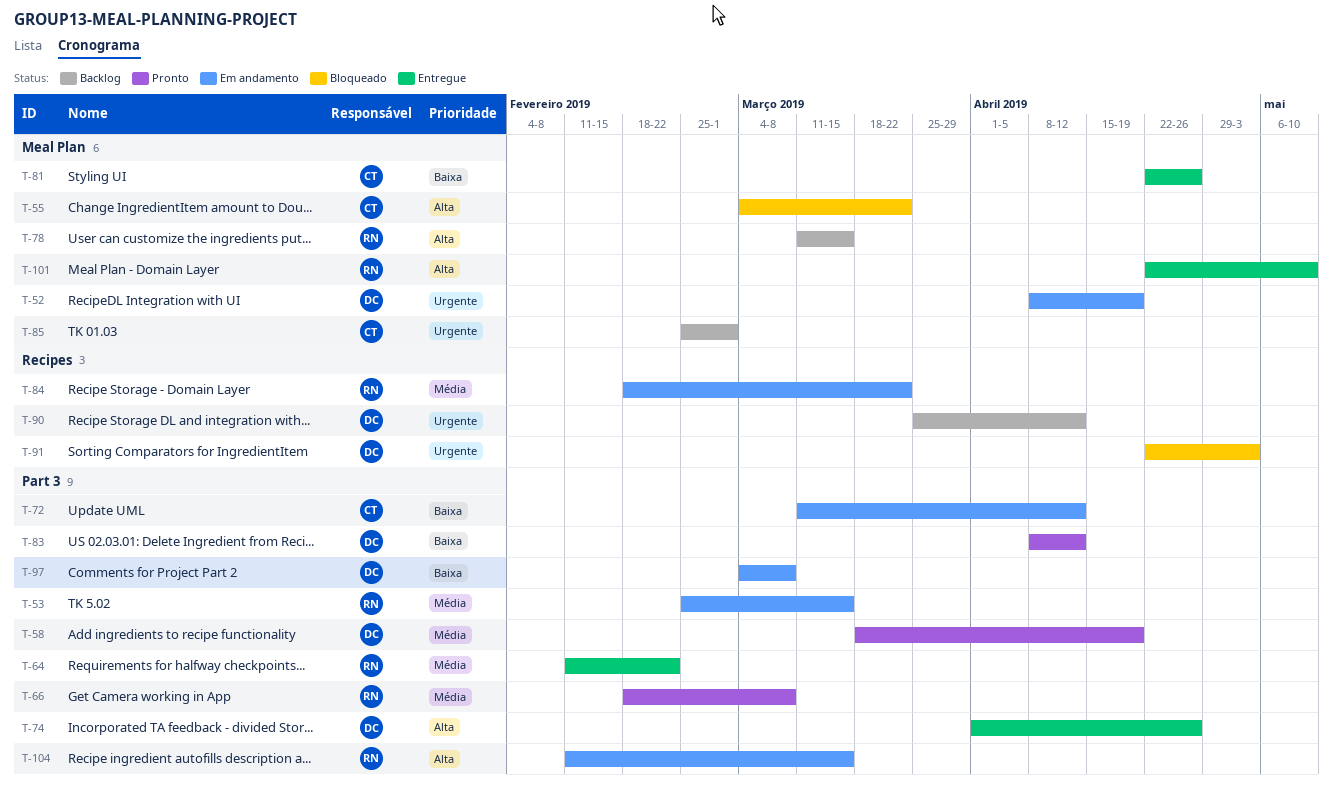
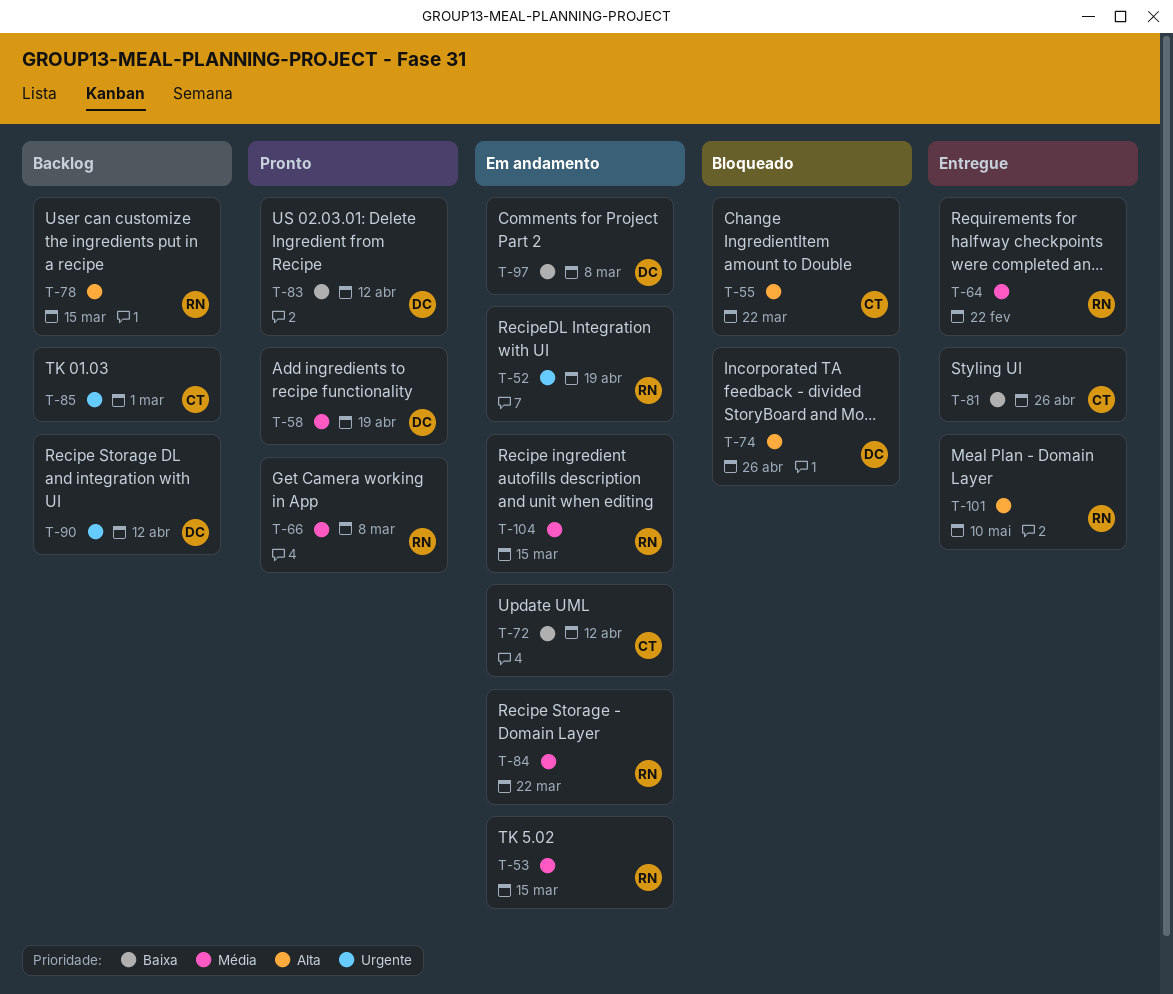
T-52, owner: DC -> RN
T-74, status: Entregue -> Bloqueado
T-91: present -> none
T-104, priority: Alta -> Média

